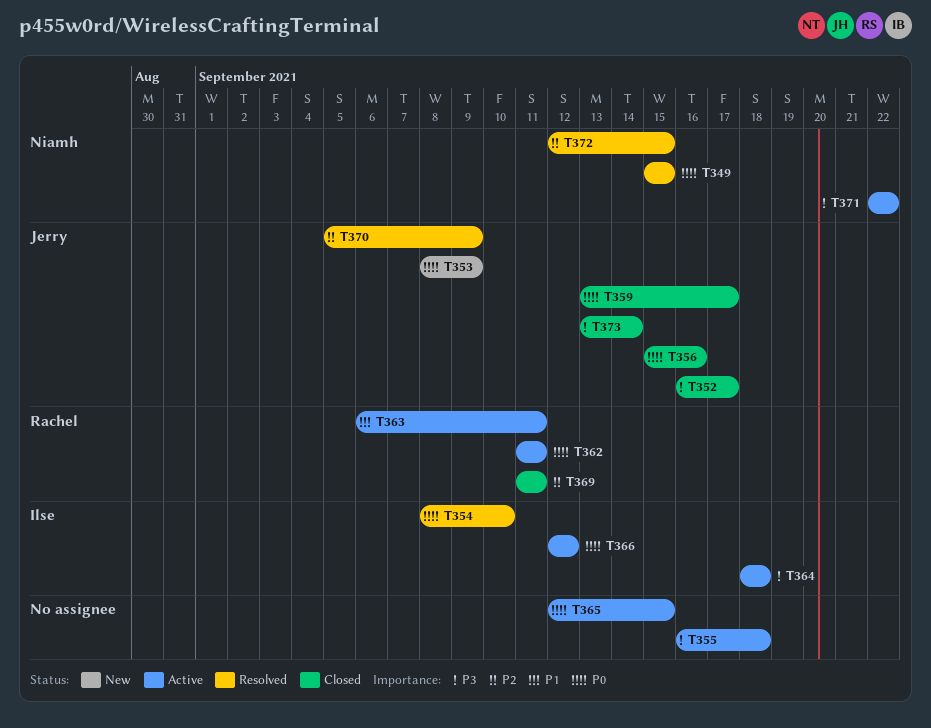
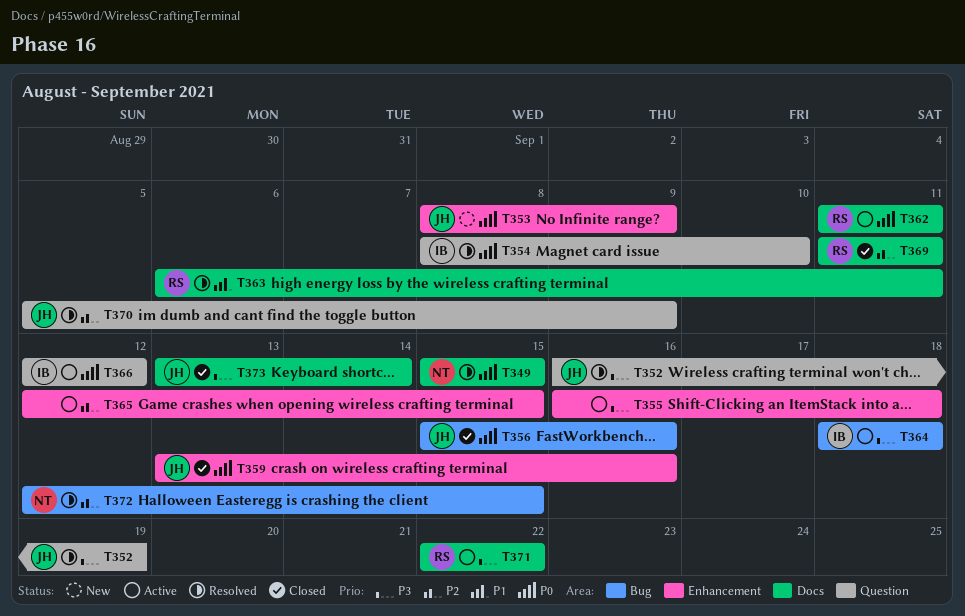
T352, status: Closed -> Resolved
T352, due: Sep 17 -> Sep 19
T359, due: Sep 17 -> Sep 16
T363, status: Active -> Resolved
T365, priority: P0 -> P2
T371, owner: Niamh -> Rachel

